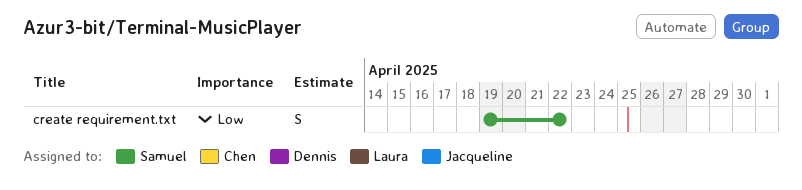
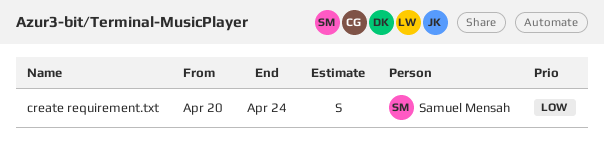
create requirement.txt, start: Apr 19 -> Apr 20
create requirement.txt, due: Apr 22 -> Apr 24

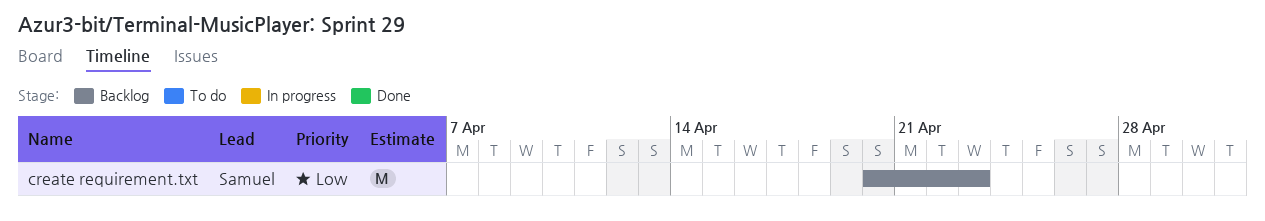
create requirement.txt, estimate: S -> M
create requirement.txt, due: Apr 24 -> Apr 23

